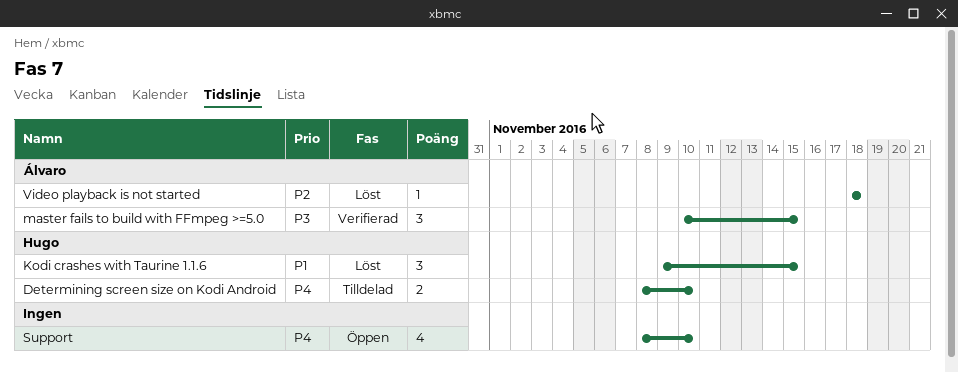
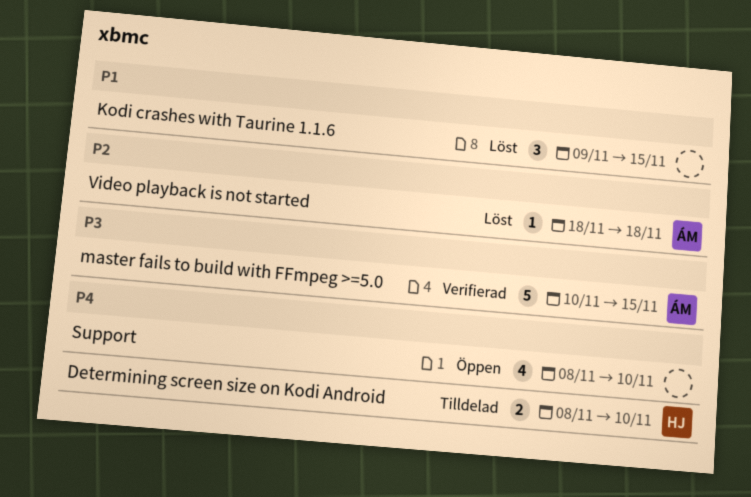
Kodi crashes with Taurine 1.1.6, owner: Hugo -> none
master fails to build with FFmpeg >=5.0, estimate: 3 -> 5

